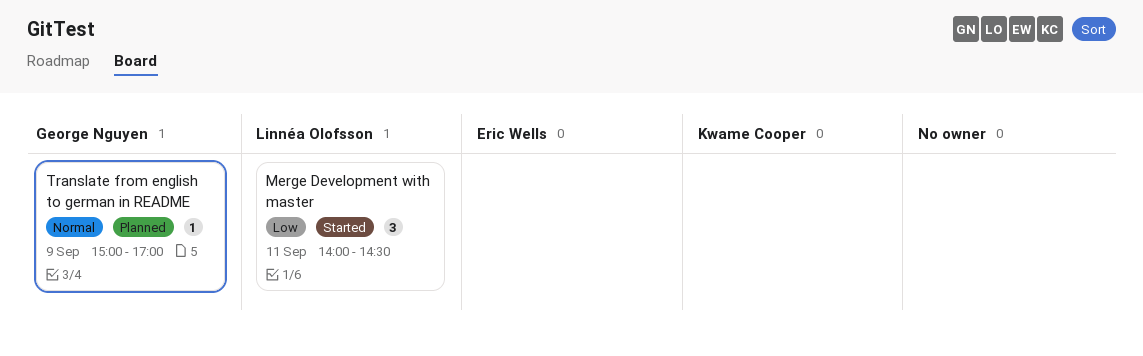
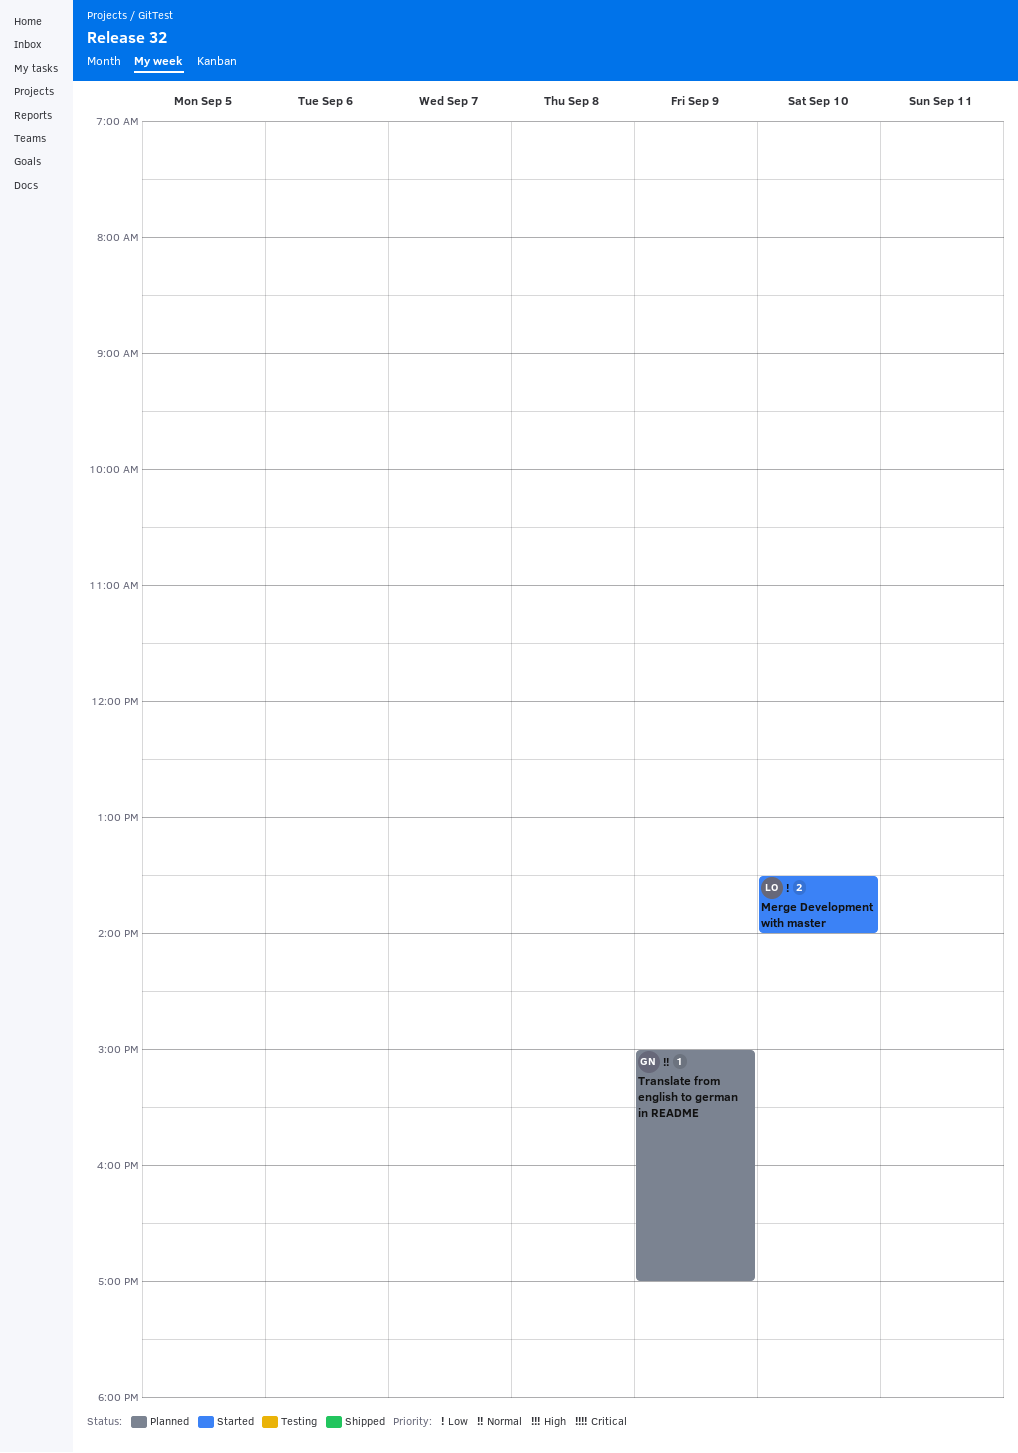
Merge Development with master, estimate: 3 -> 2
Merge Development with master, day: Sep 11 -> Sep 10
Merge Development with master, begins: 14:00 -> 13:30
Merge Development with master, ends: 14:30 -> 14:00

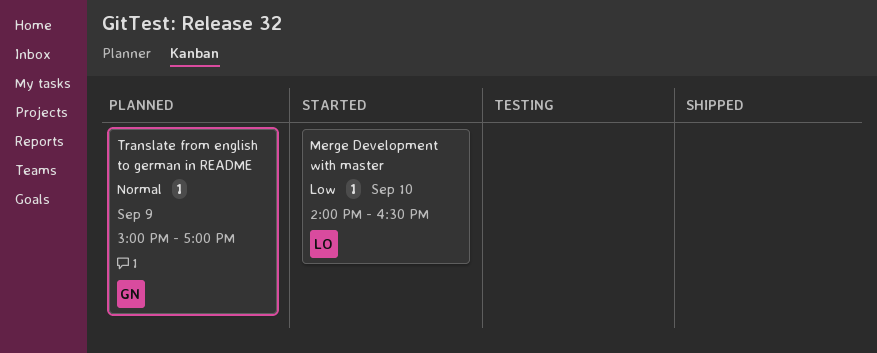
Merge Development with master, estimate: 2 -> 1
Merge Development with master, begins: 13:30 -> 14:00
Merge Development with master, ends: 14:00 -> 16:30

